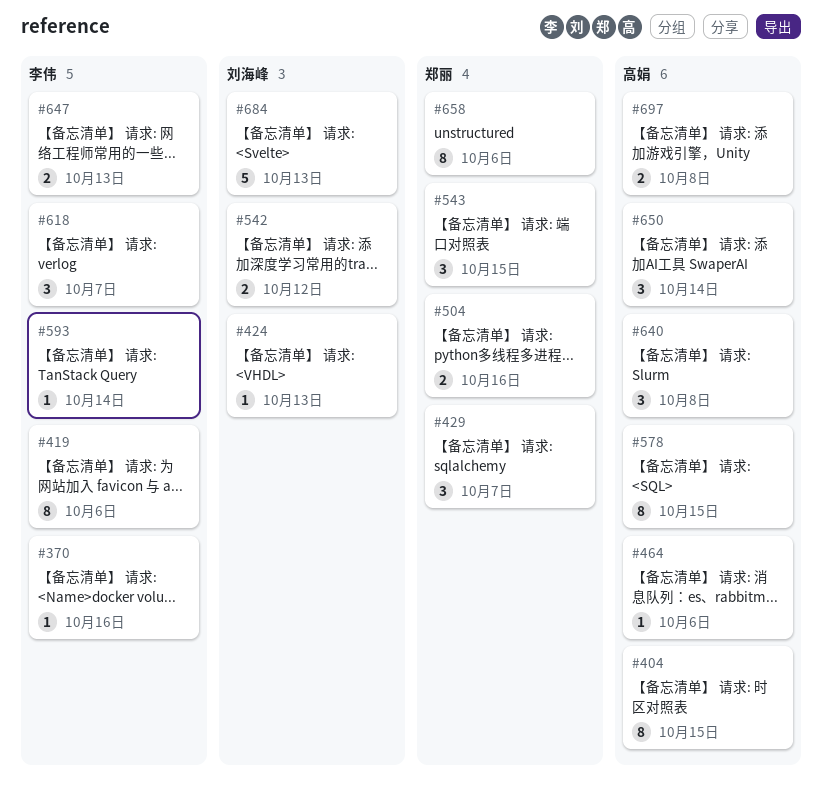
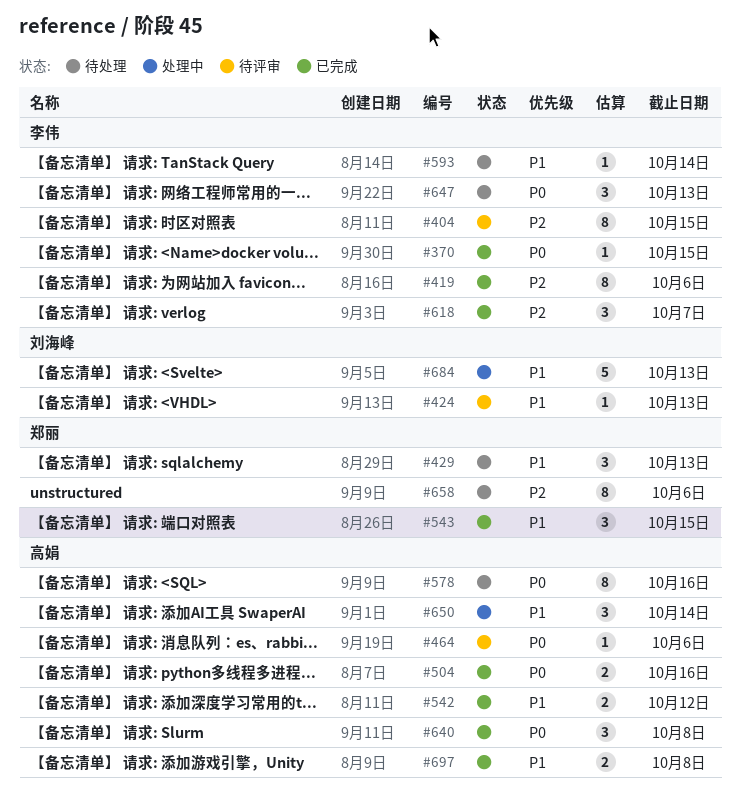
#370, due: Oct 16 -> Oct 15
#404, owner: 高娟 -> 李伟
#429, due: Oct 7 -> Oct 13
#504, owner: 郑丽 -> 高娟
#542, owner: 刘海峰 -> 高娟
#578, due: Oct 15 -> Oct 16
#647, estimate: 2 -> 3

